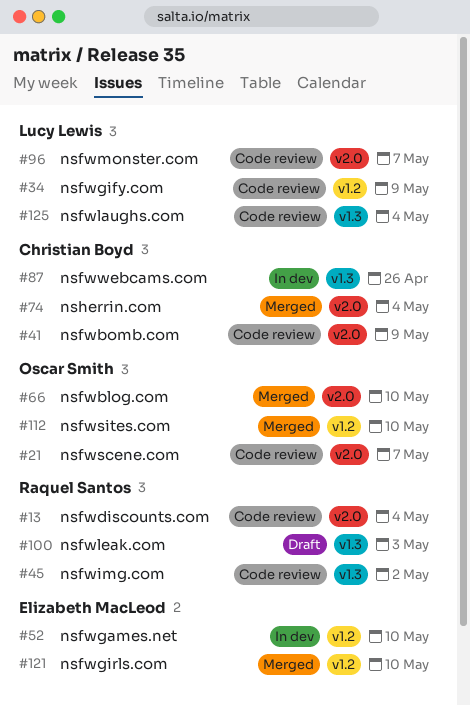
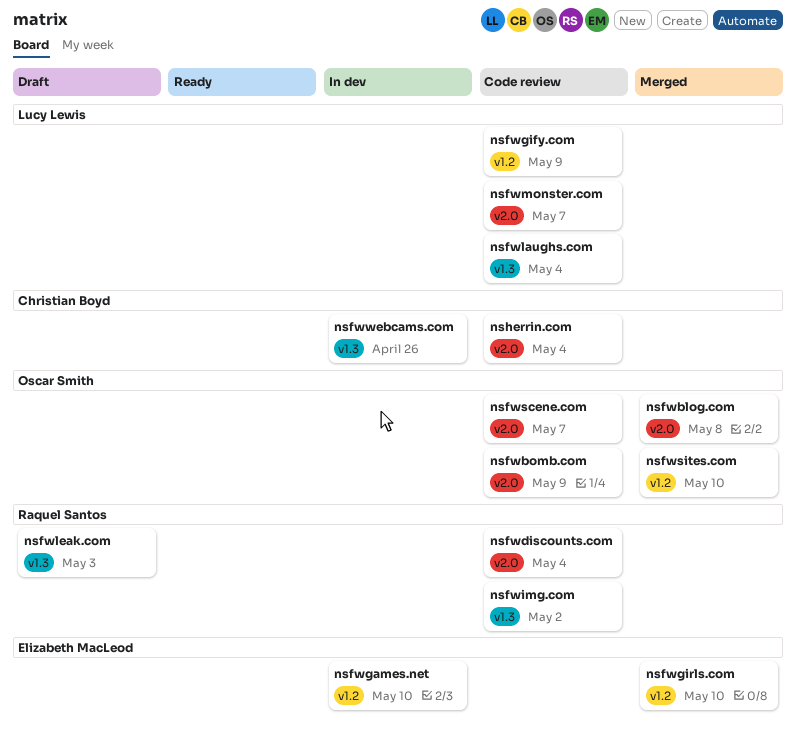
nsfwblog.com, due: May 10 -> May 8
nsfwbomb.com, owner: Christian Boyd -> Oscar Smith
nsherrin.com, status: Merged -> Code review

